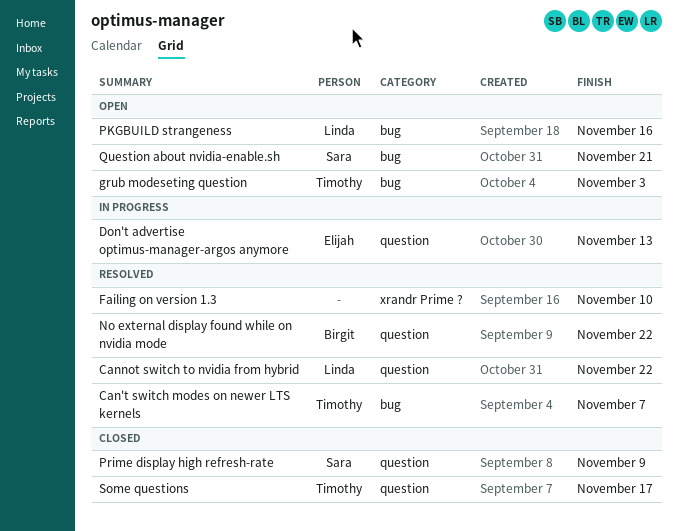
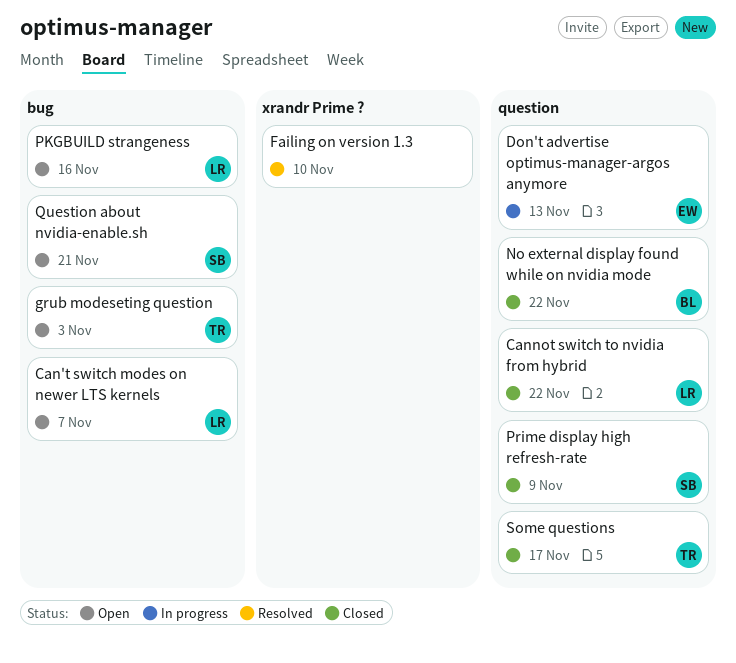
Can't switch modes on newer LTS kernels, status: Resolved -> Open
Can't switch modes on newer LTS kernels, owner: Timothy -> Linda
Cannot switch to nvidia from hybrid, status: Resolved -> Closed
No external display found while on nvidia mode, status: Resolved -> Closed

